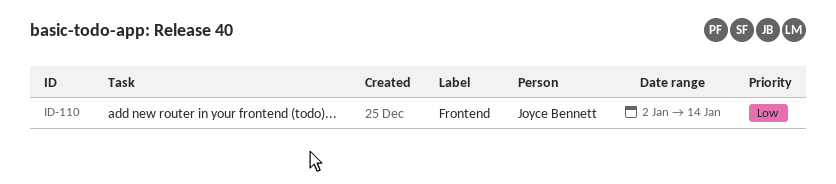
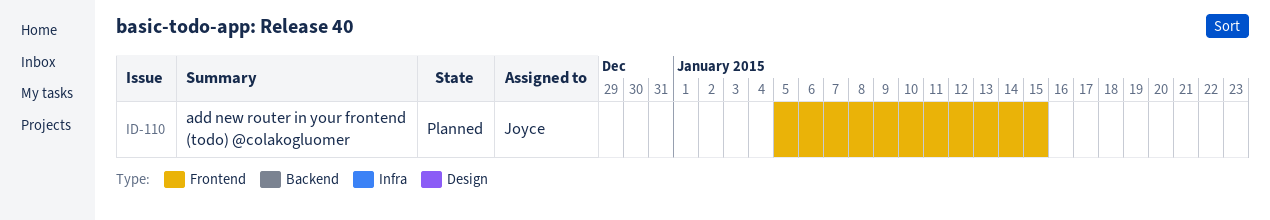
ID-110, start: Jan 2 -> Jan 5
ID-110, due: Jan 14 -> Jan 15

